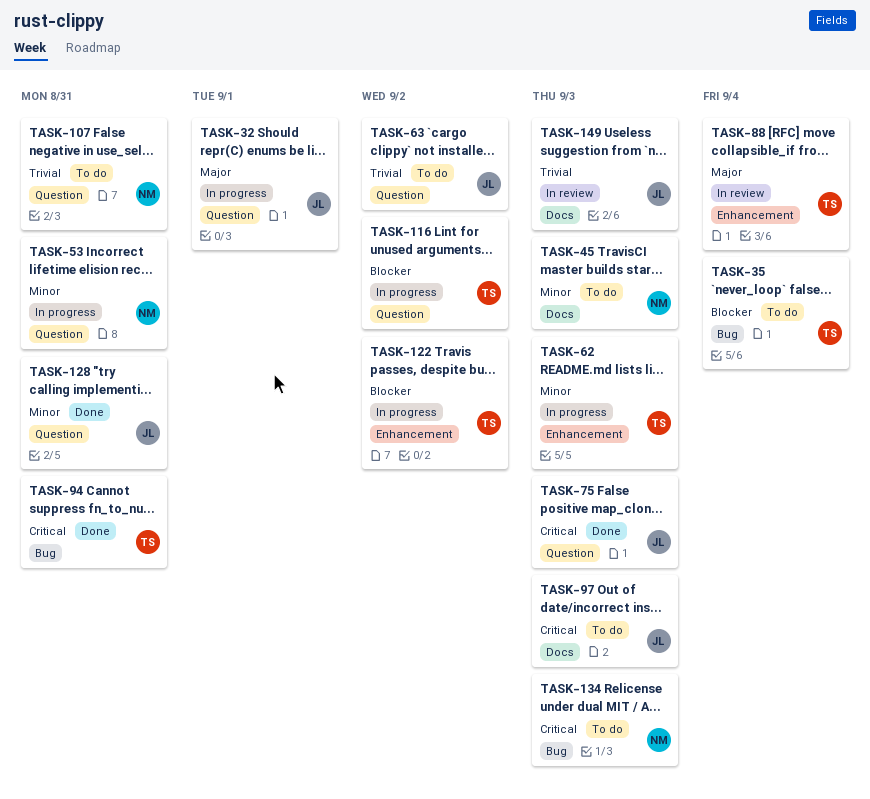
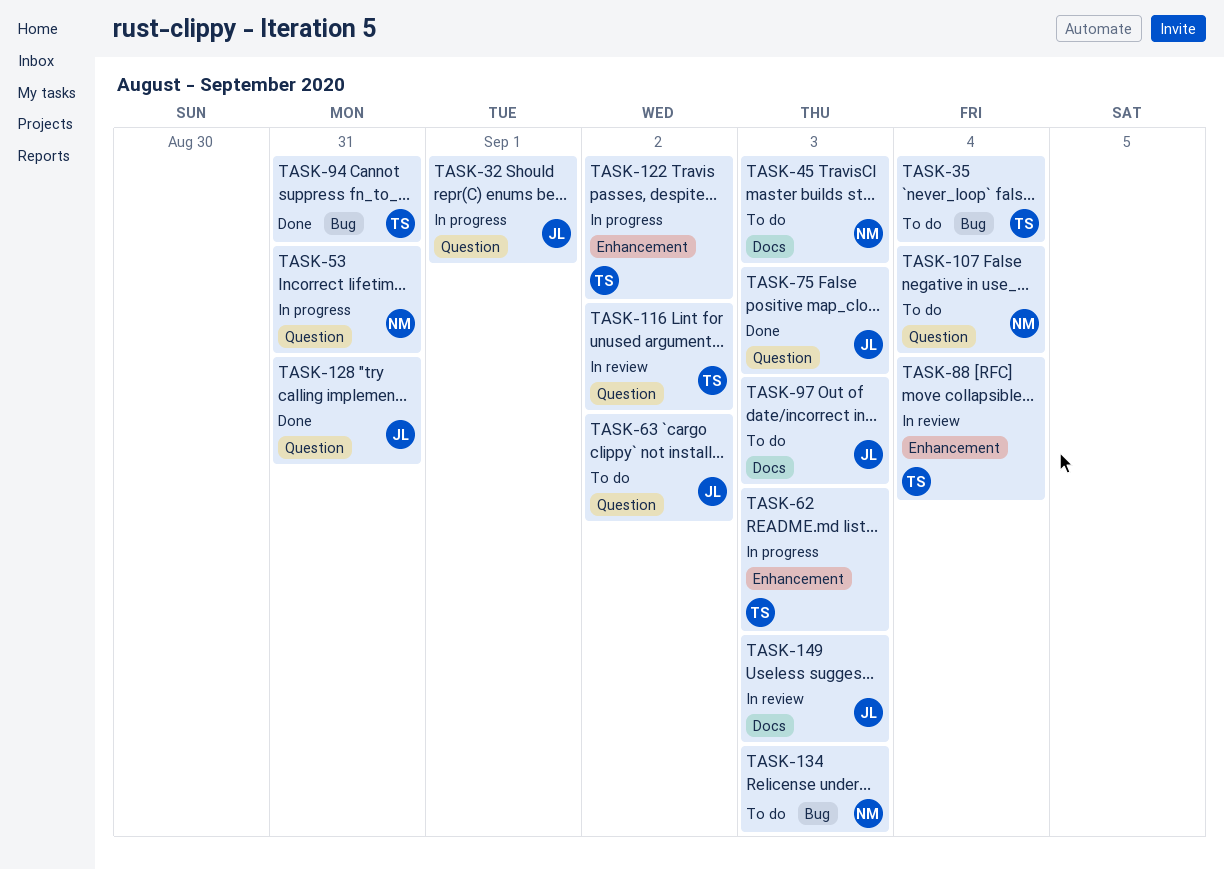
TASK-107, due: Aug 31 -> Sep 4
TASK-116, status: In progress -> In review

